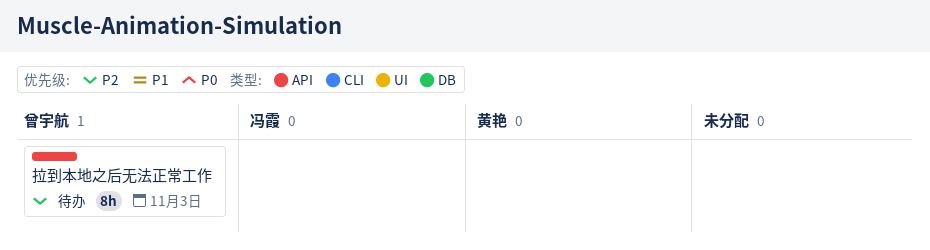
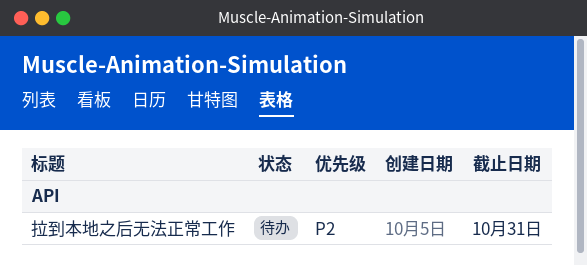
拉到本地之后无法正常工作, due: Nov 3 -> Oct 31

